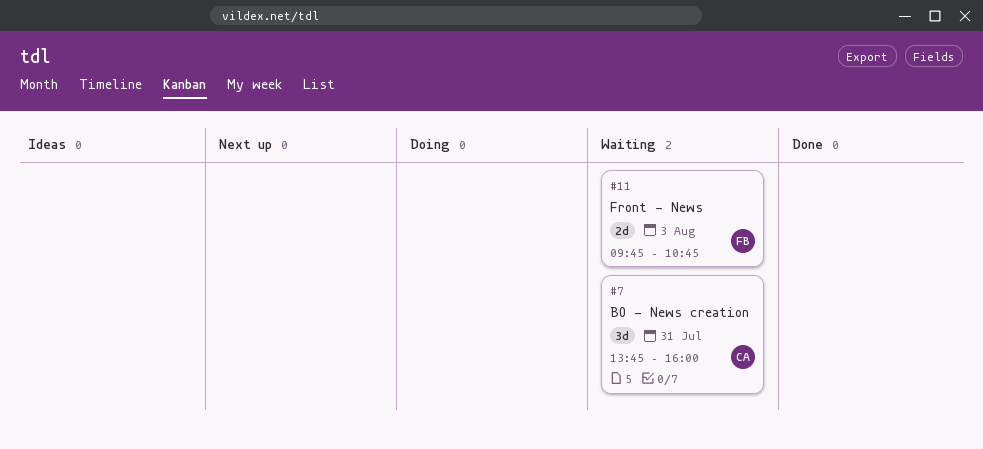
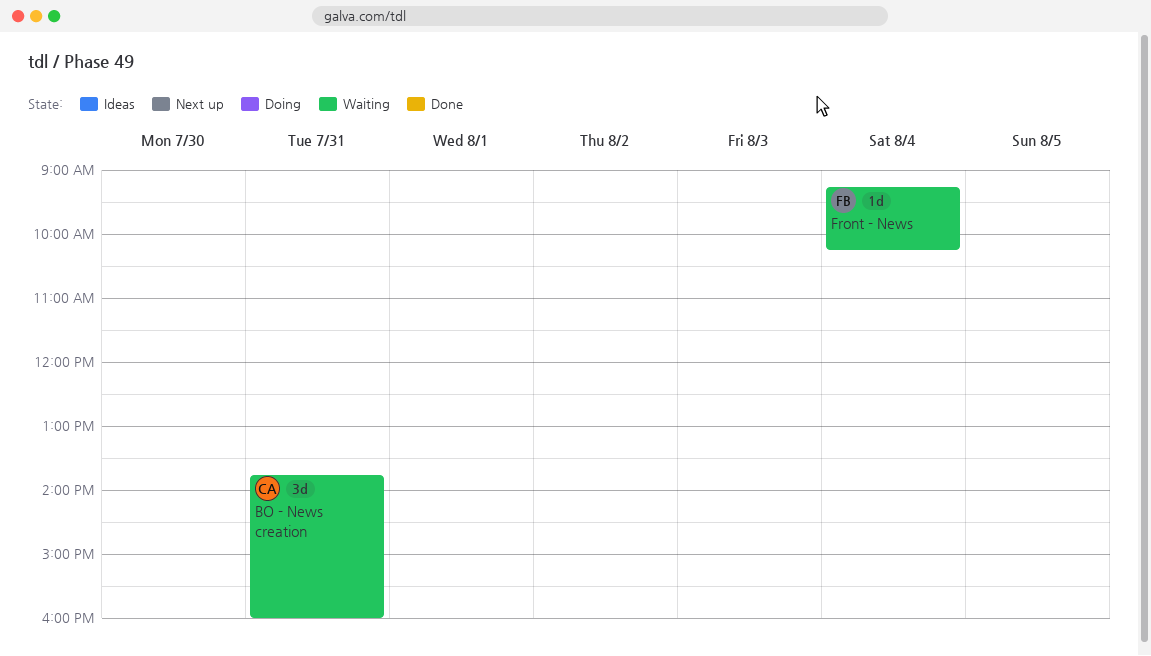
Front - News, estimate: 2d -> 1d
Front - News, day: Aug 3 -> Aug 4
Front - News, begins: 09:45 -> 09:15
Front - News, ends: 10:45 -> 10:15

